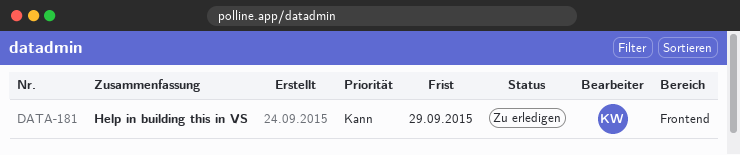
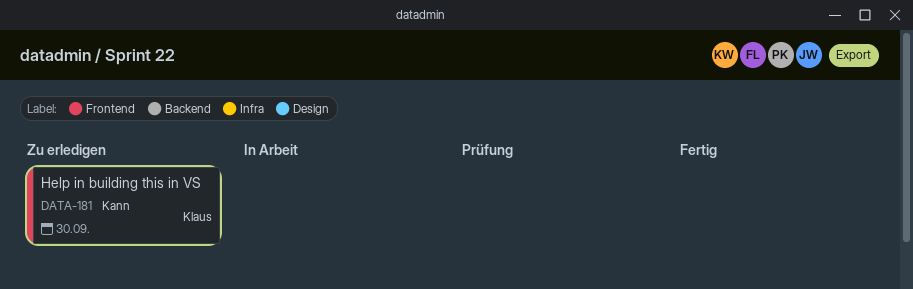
DATA-181, due: Sep 29 -> Sep 30

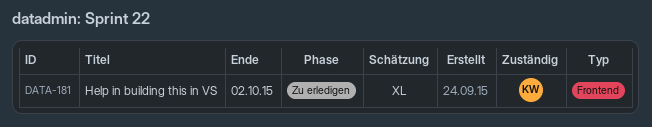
DATA-181, due: Sep 30 -> Oct 2

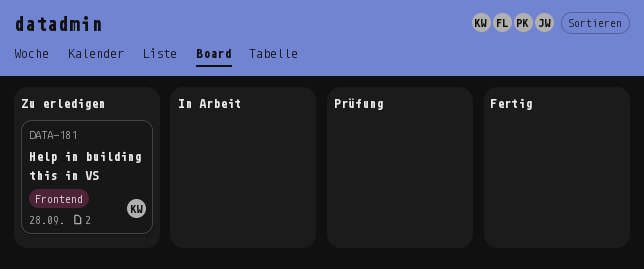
DATA-181, due: Oct 2 -> Sep 28

